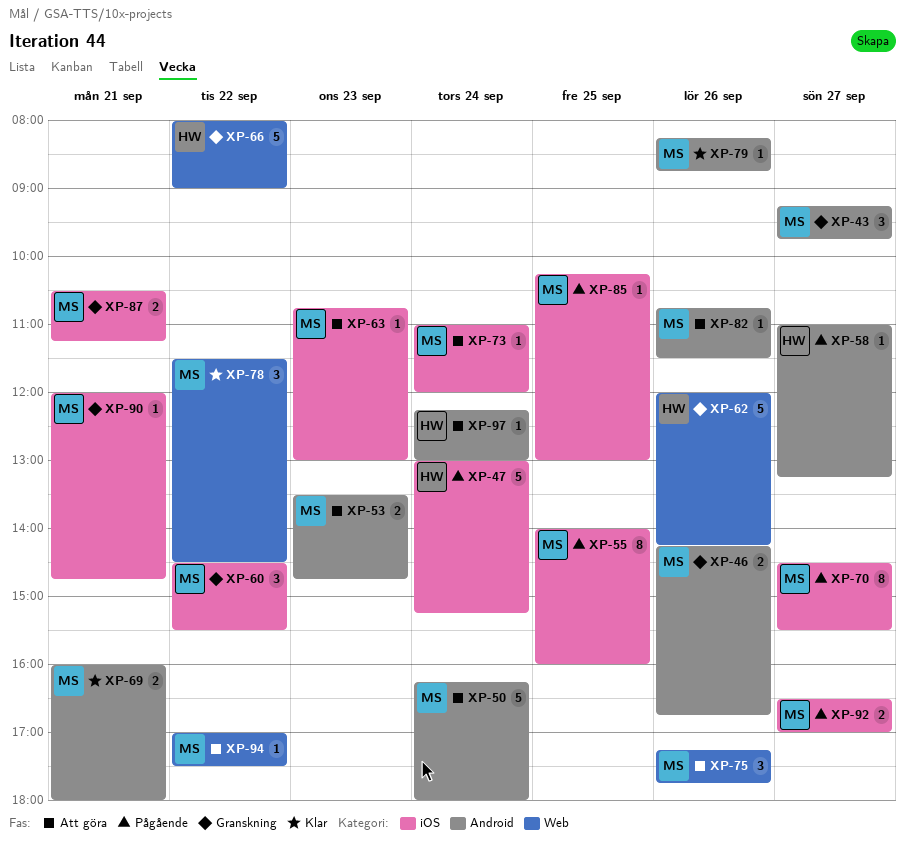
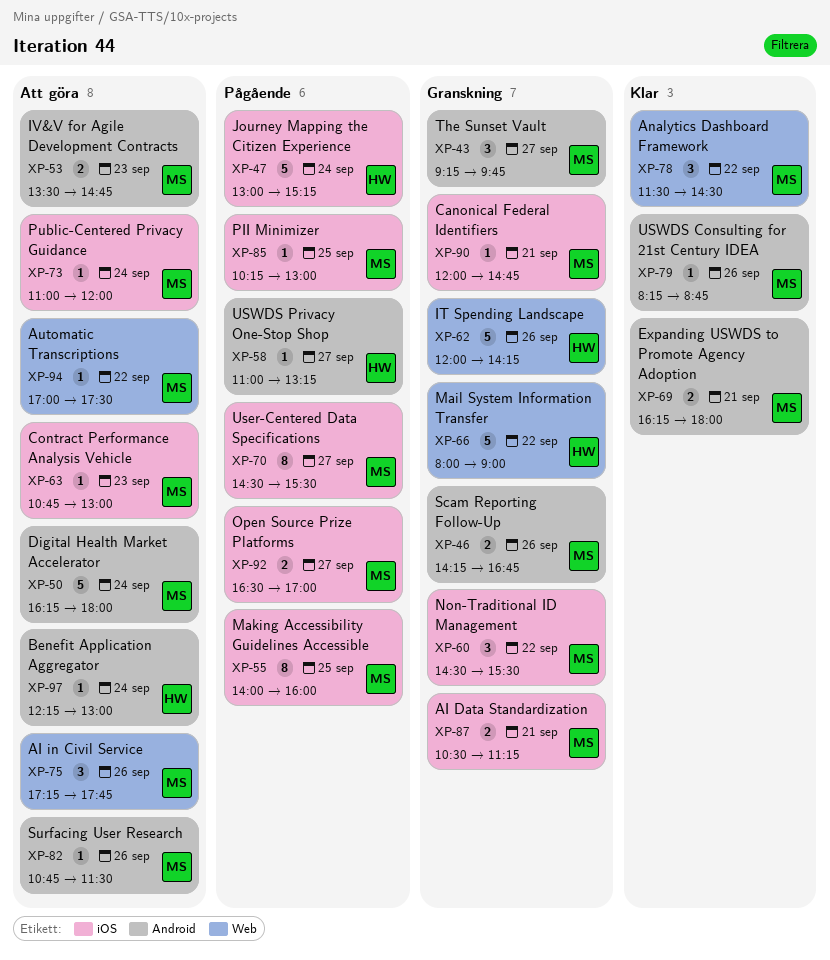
XP-69, begins: 16:00 -> 16:15

